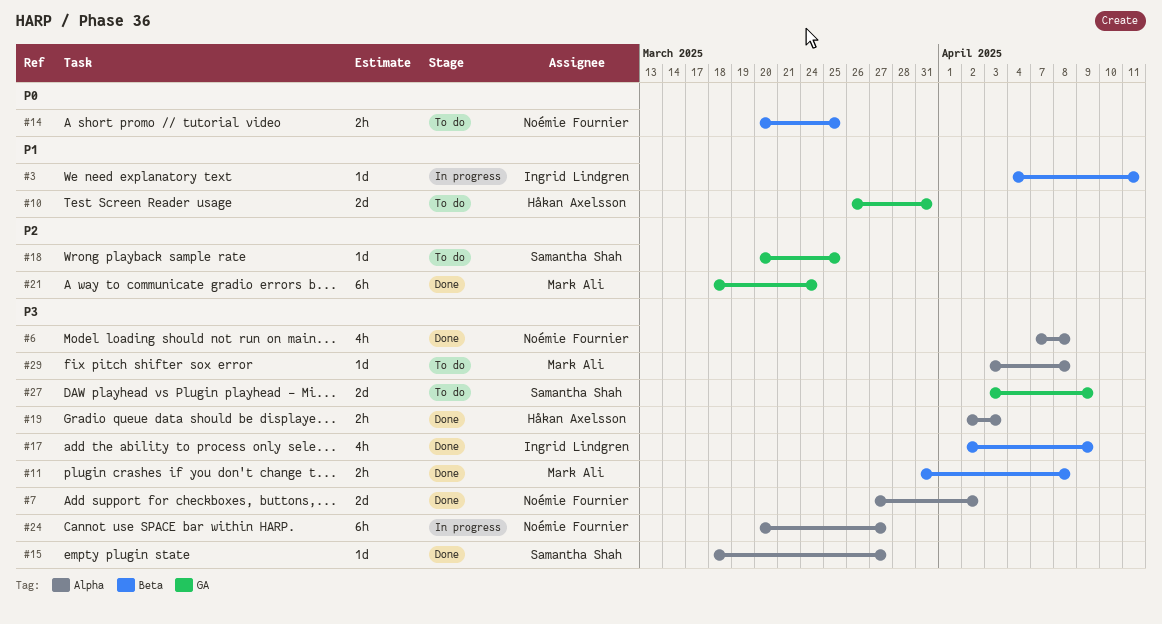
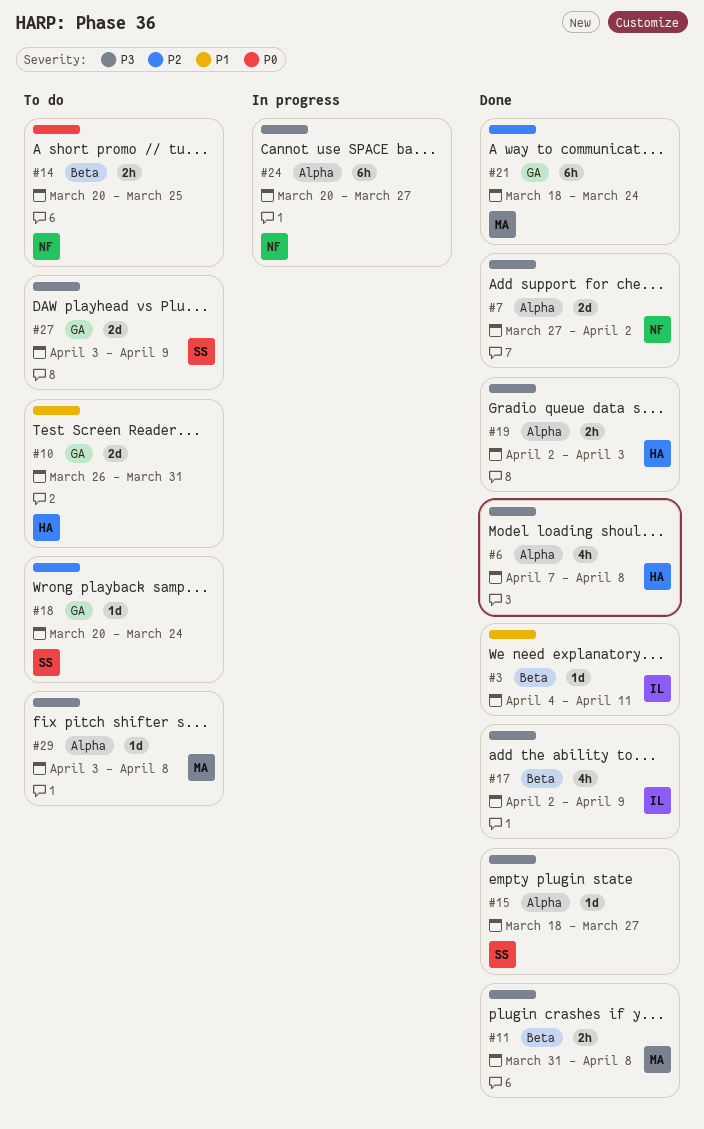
#3, status: In progress -> Done
#6, owner: Noémie Fournier -> Håkan Axelsson
#18, due: Mar 25 -> Mar 24

